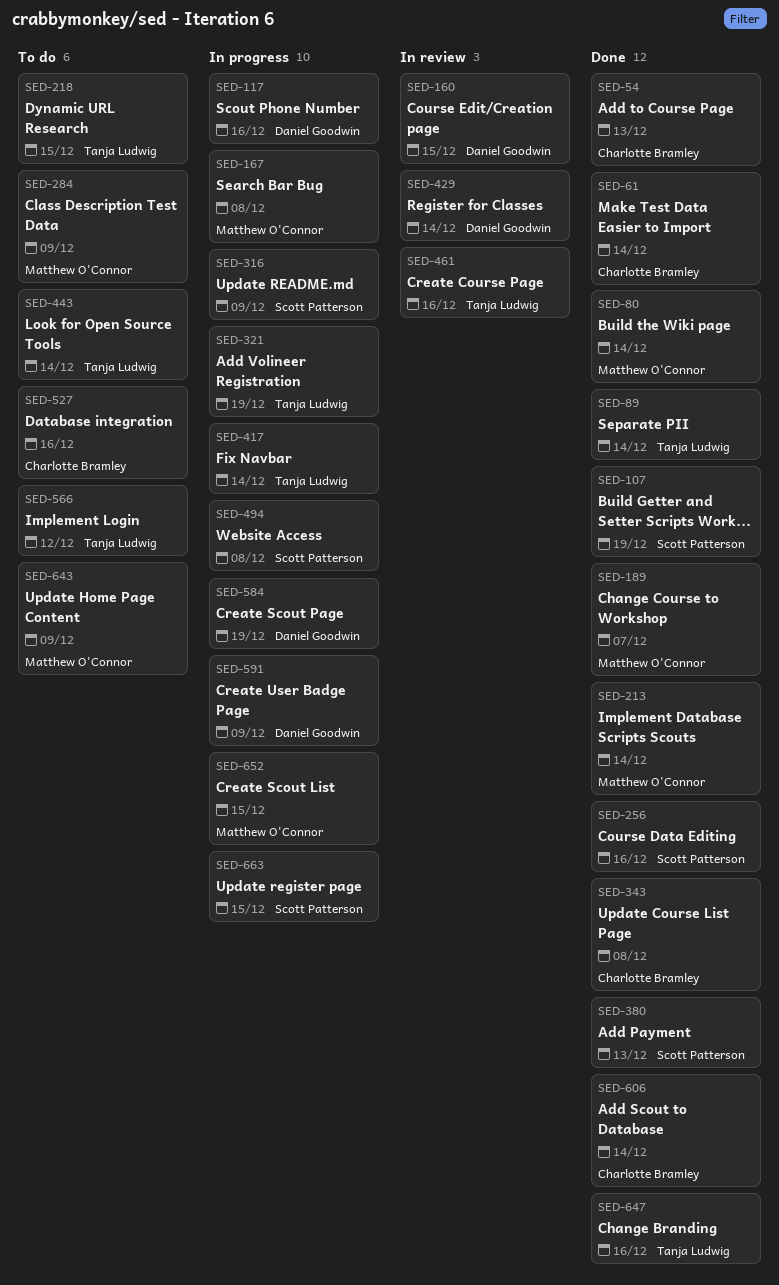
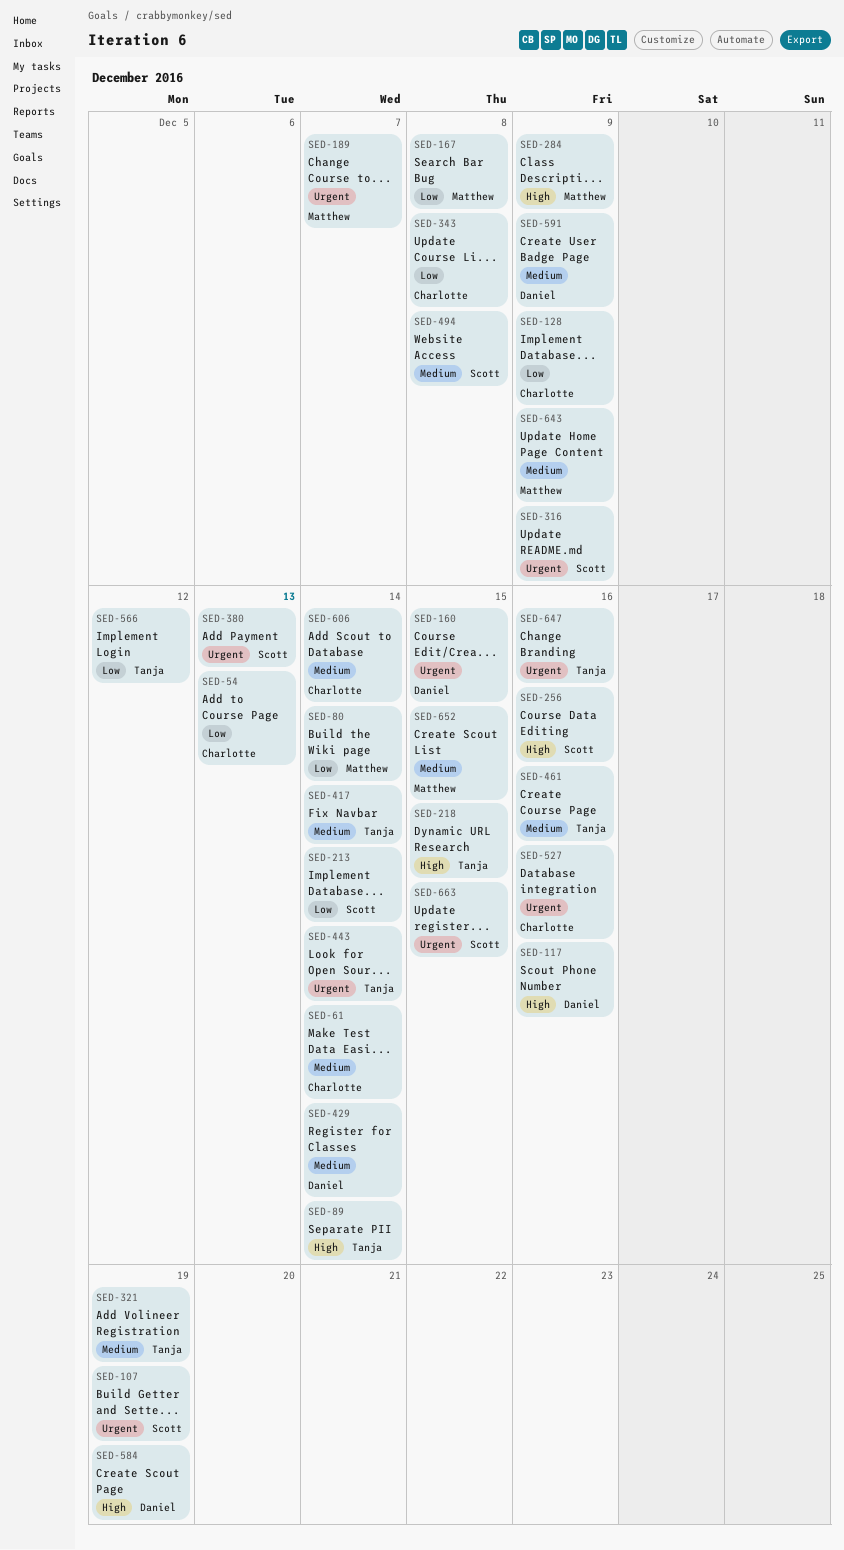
SED-128: none -> present
SED-213, owner: Matthew O'Connor -> Scott Patterson

